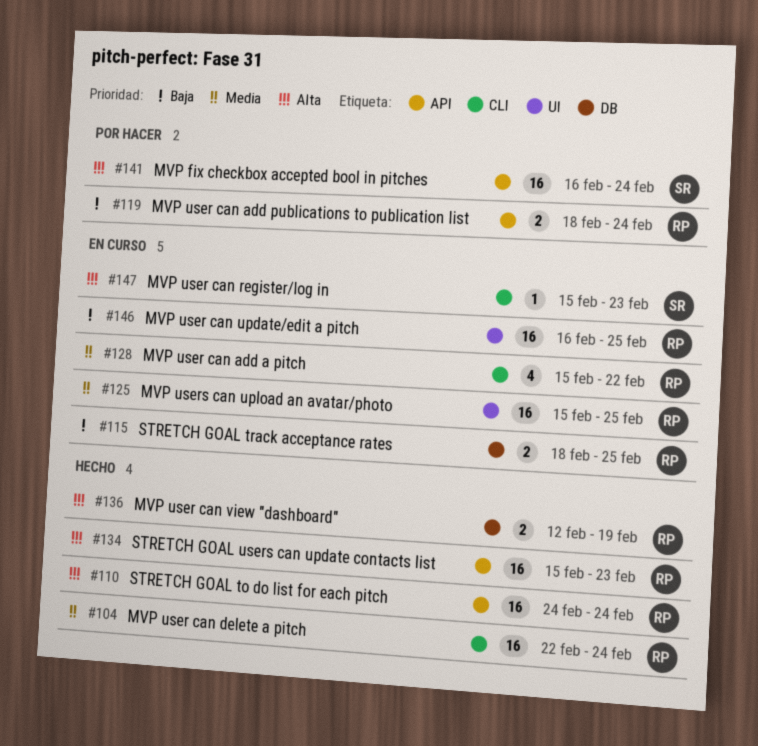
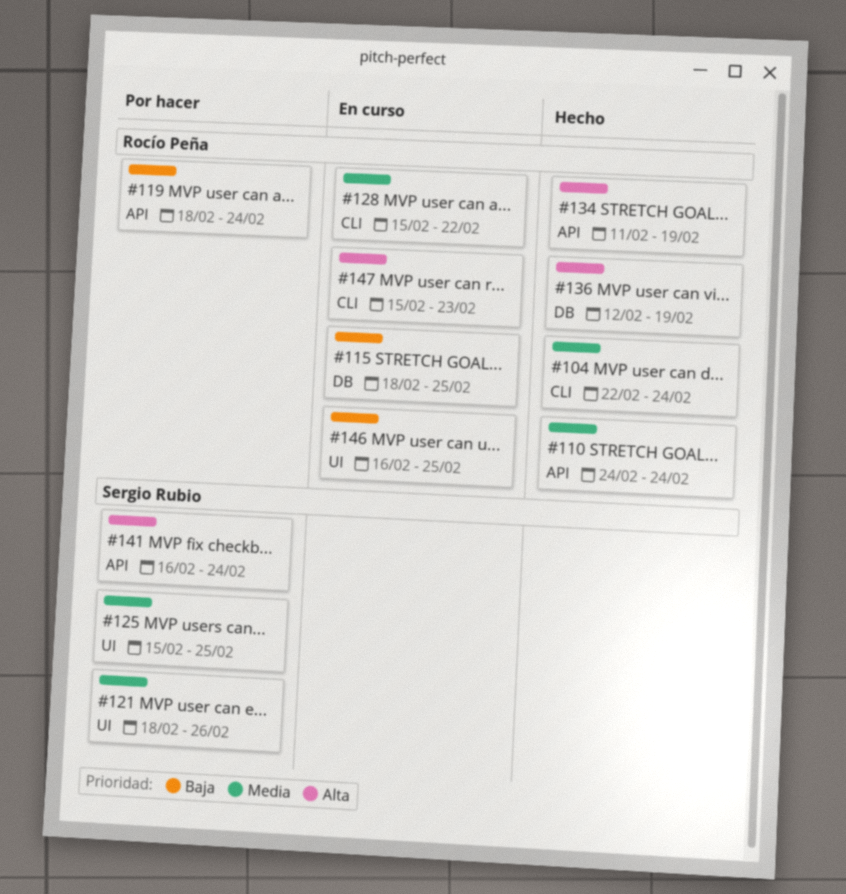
#110, priority: Alta -> Media
#121: none -> present
#125, status: En curso -> Por hacer
#125, owner: Rocío Peña -> Sergio Rubio
#134, start: Feb 15 -> Feb 11
#134, due: Feb 23 -> Feb 19
#147, owner: Sergio Rubio -> Rocío Peña

